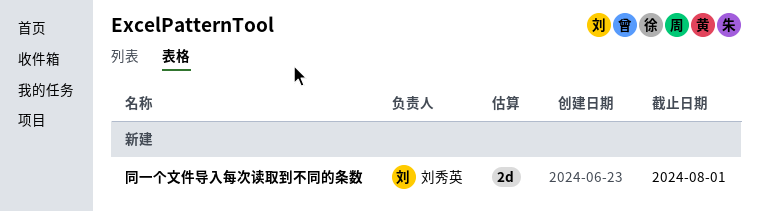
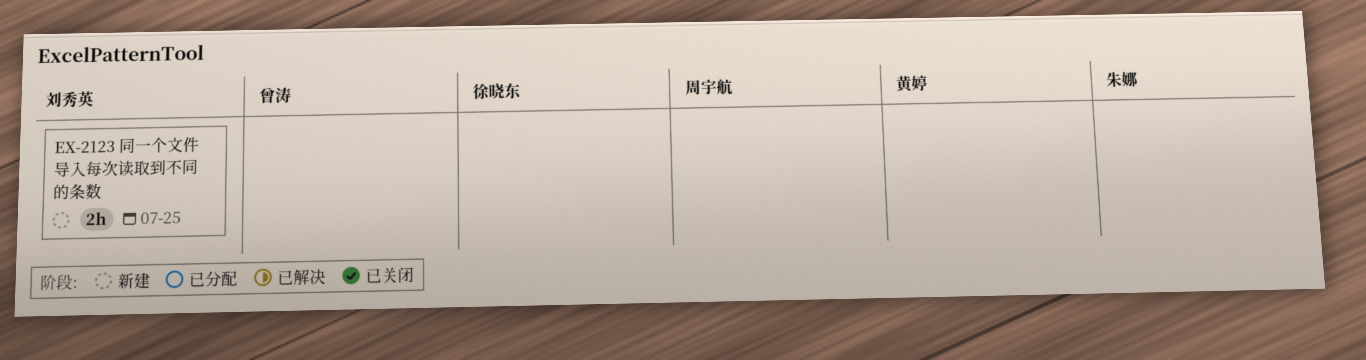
同一个文件导入每次读取到不同的条数, estimate: 2d -> 2h
同一个文件导入每次读取到不同的条数, due: Aug 1 -> Jul 25

